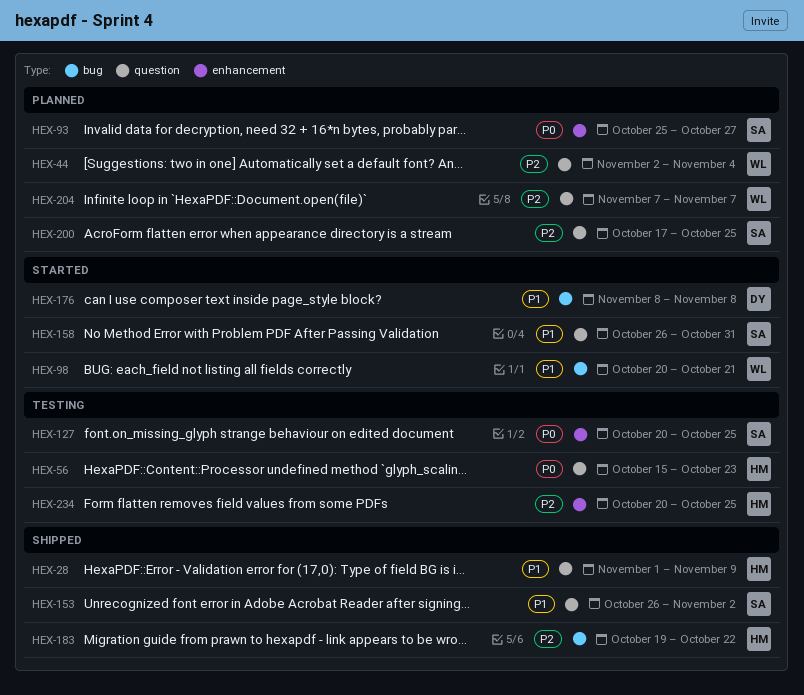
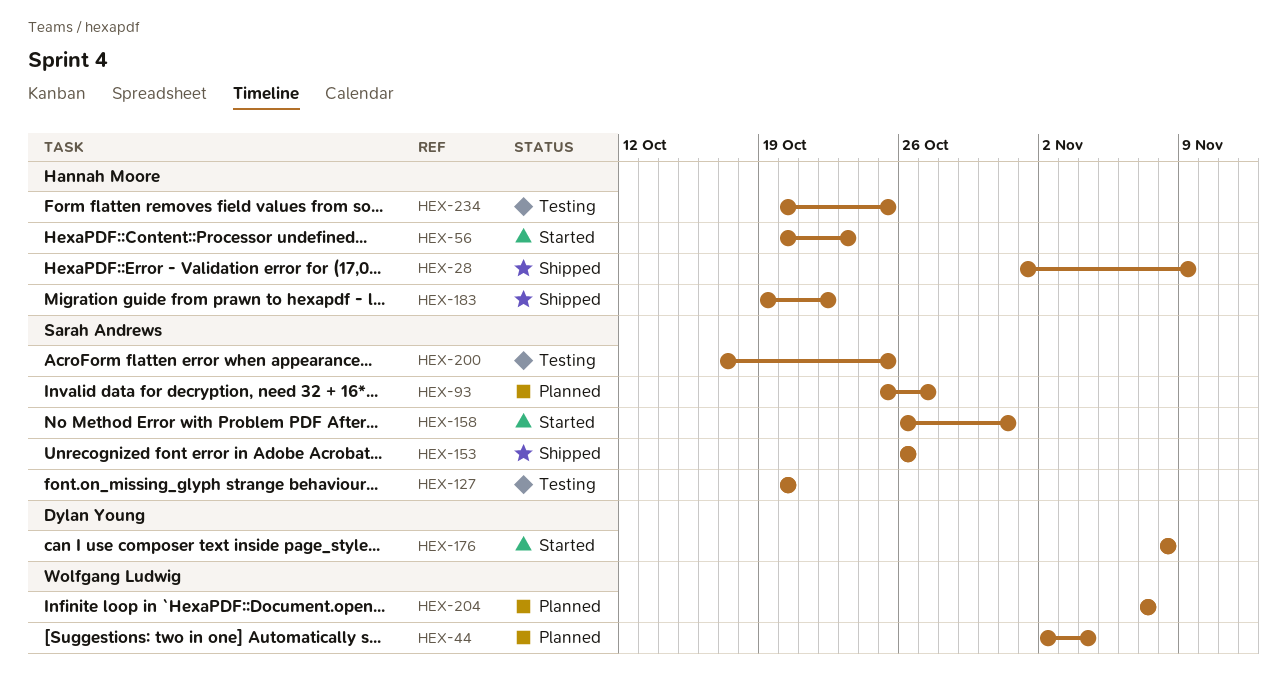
HEX-56, status: Testing -> Started
HEX-56, start: Oct 15 -> Oct 20
HEX-98: present -> none
HEX-127, due: Oct 25 -> Oct 20
HEX-153, due: Nov 2 -> Oct 26
HEX-200, status: Planned -> Testing

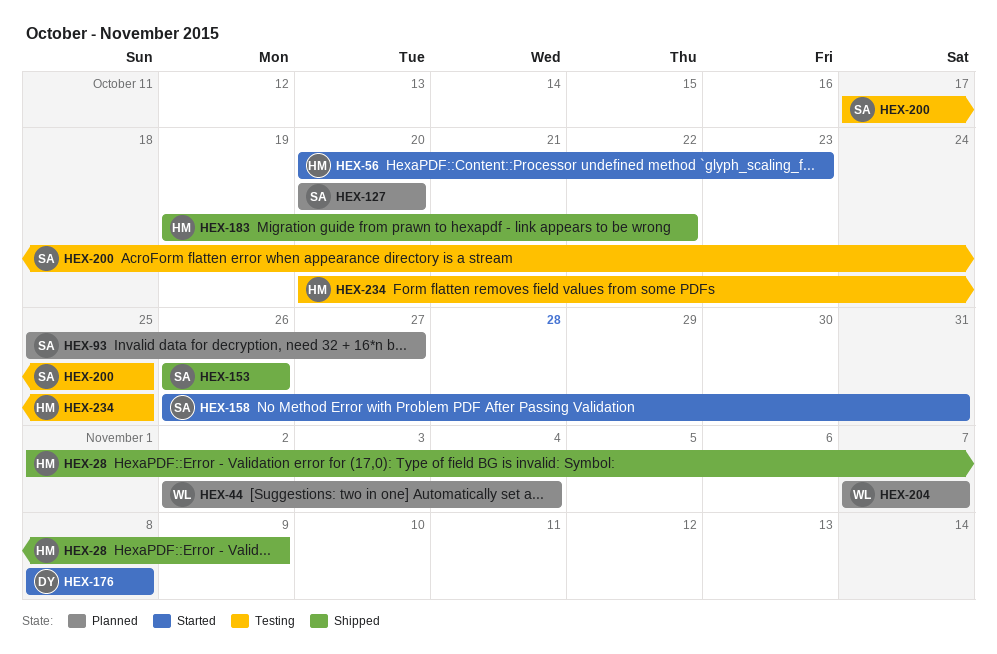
HEX-127, status: Testing -> Planned

